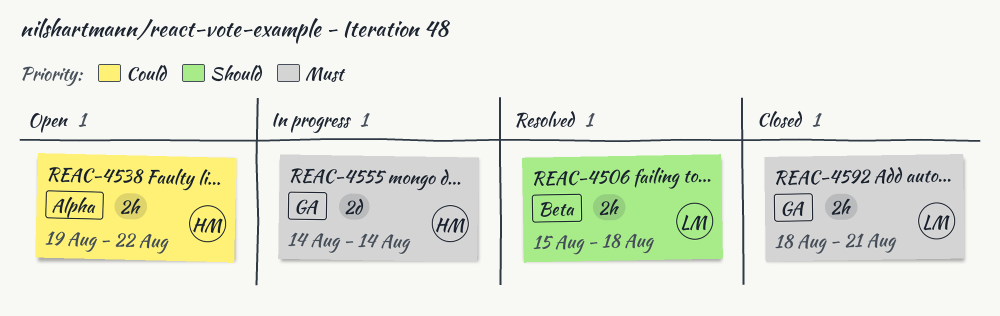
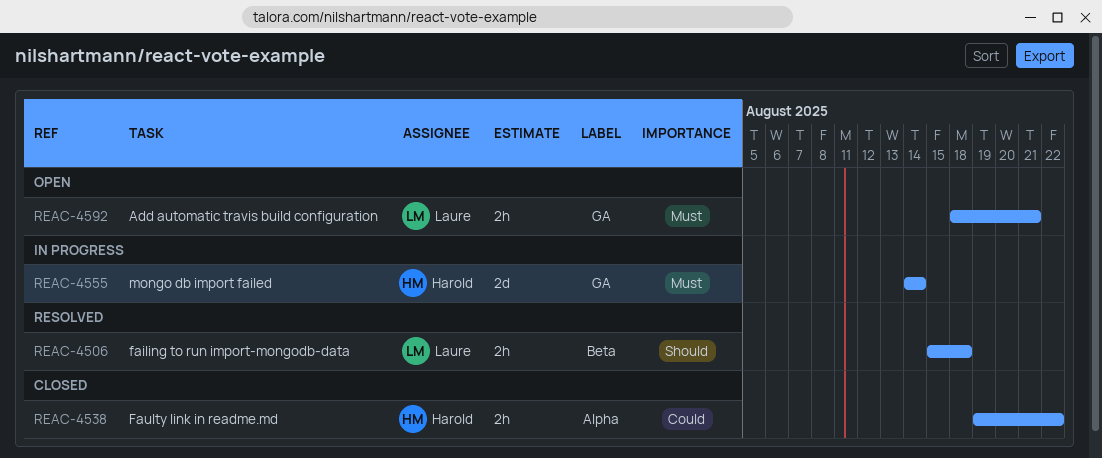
REAC-4538, status: Open -> Closed
REAC-4592, status: Closed -> Open

